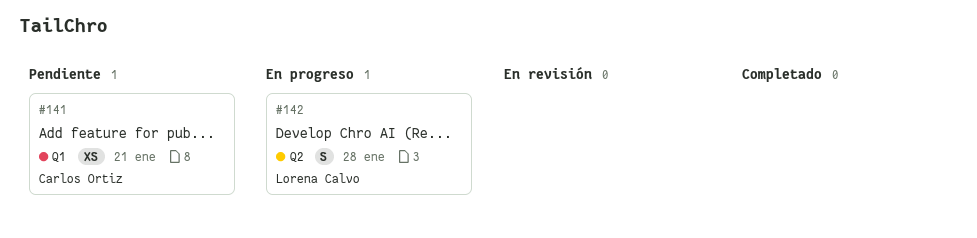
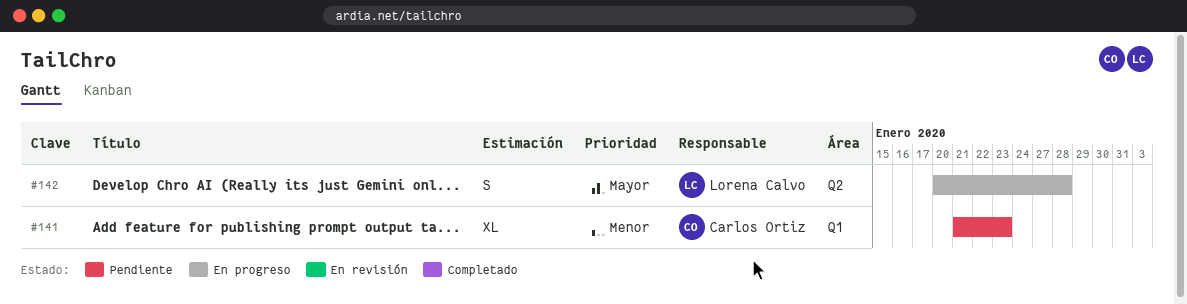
#141, estimate: XS -> XL
#141, due: Jan 21 -> Jan 23

